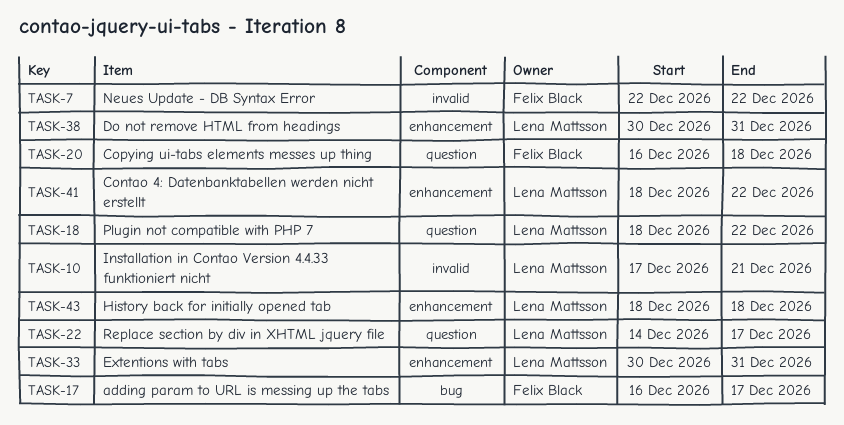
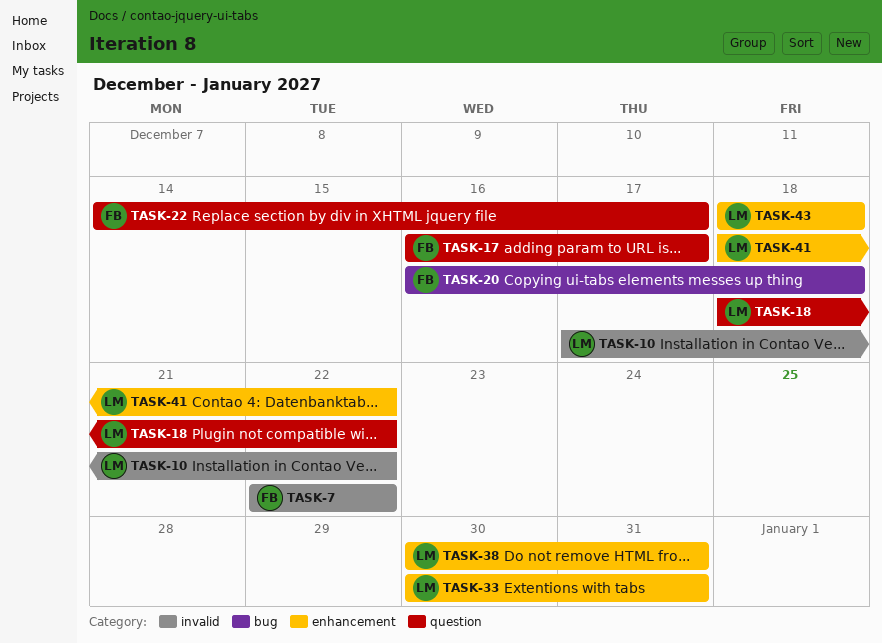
TASK-10, due: Dec 21 -> Dec 22
TASK-17, label: bug -> question
TASK-20, label: question -> bug
TASK-22, owner: Lena Mattsson -> Felix Black

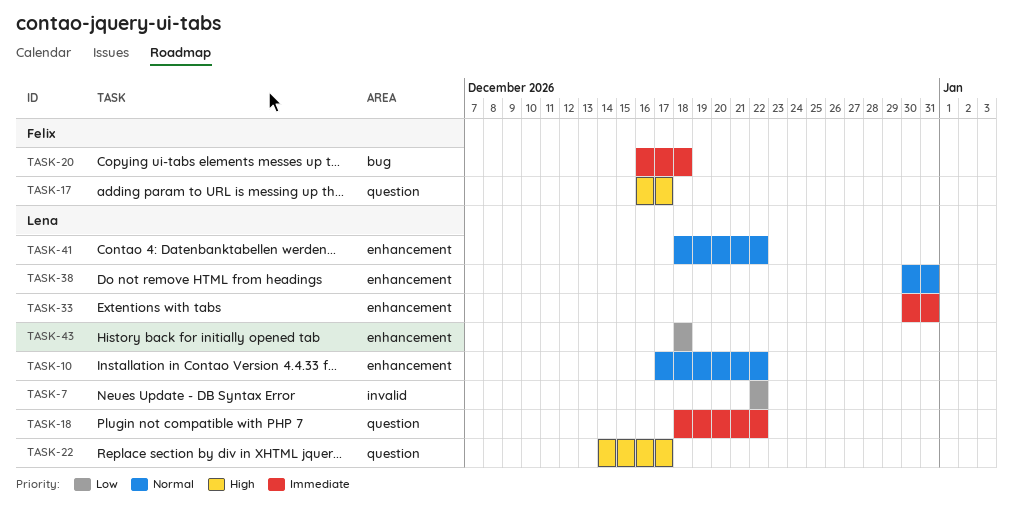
TASK-7, owner: Felix -> Lena
TASK-10, label: invalid -> enhancement
TASK-22, owner: Felix -> Lena

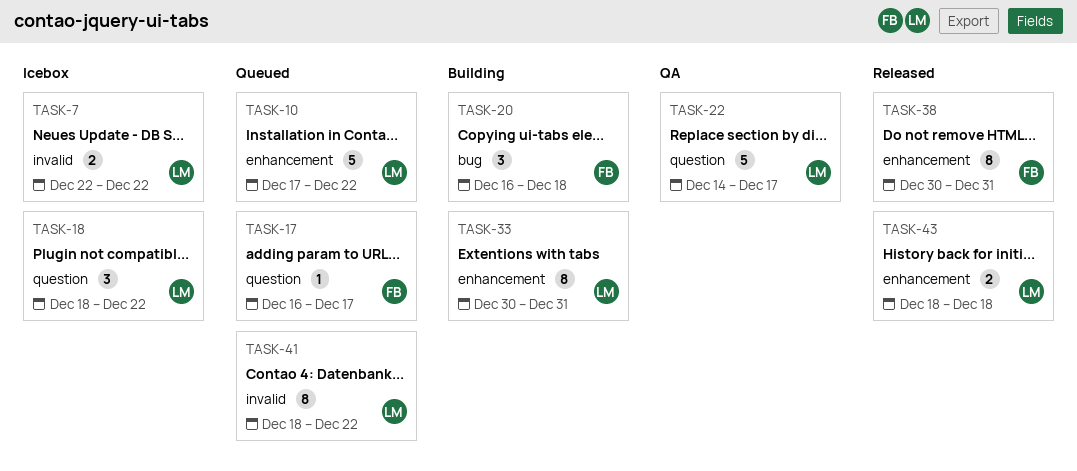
TASK-38, owner: Lena -> Felix
TASK-41, label: enhancement -> invalid

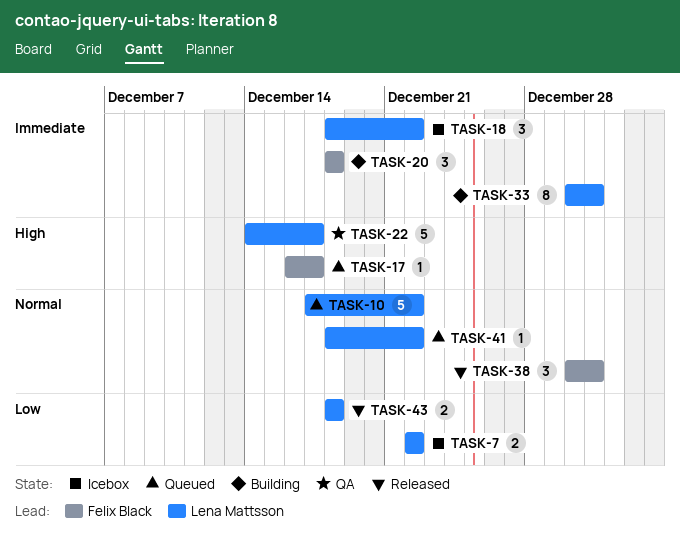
TASK-20, start: Dec 16 -> Dec 18
TASK-38, estimate: 8 -> 3
TASK-41, estimate: 8 -> 1

